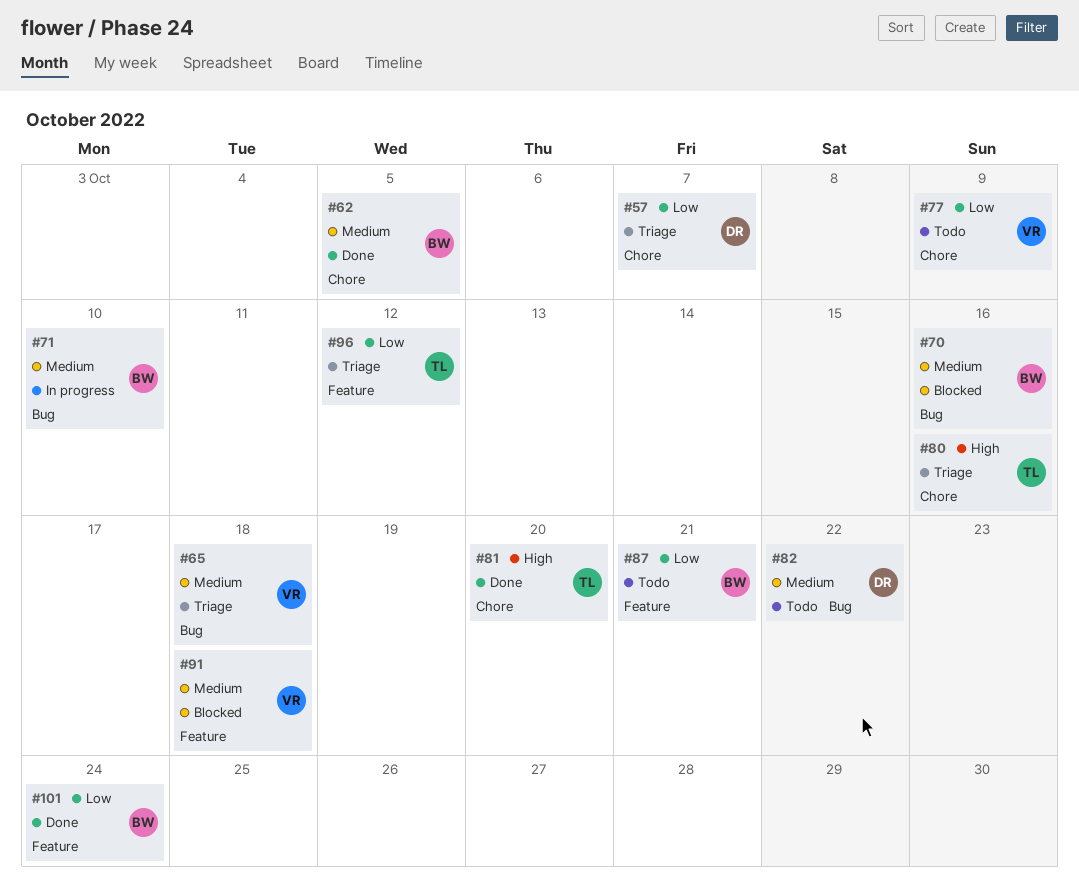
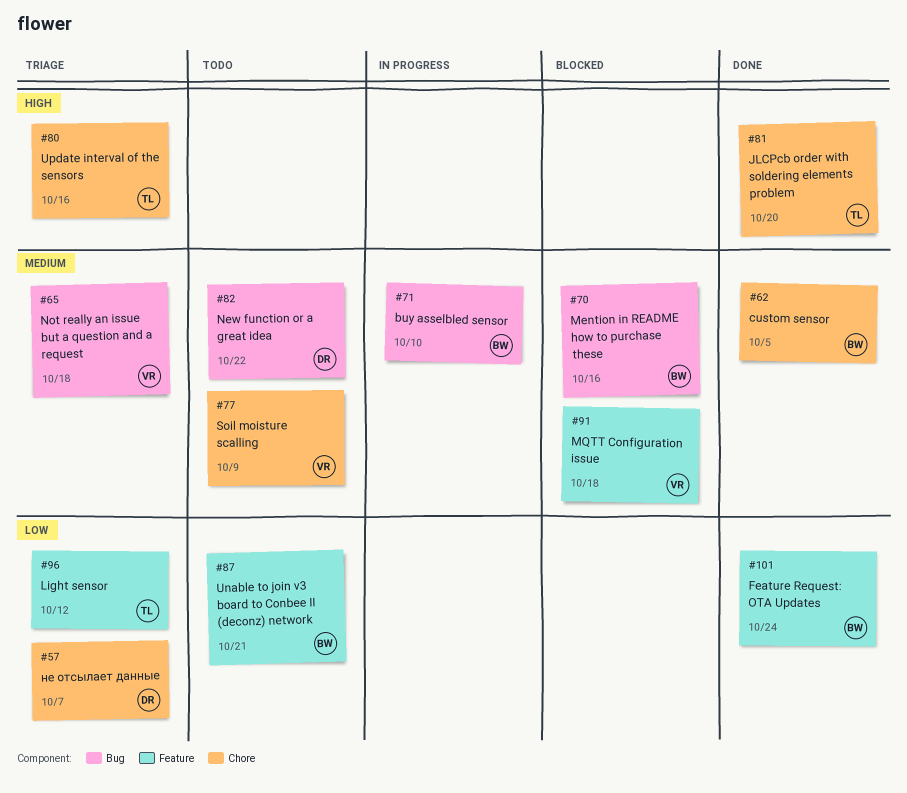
#77, priority: Low -> Medium

